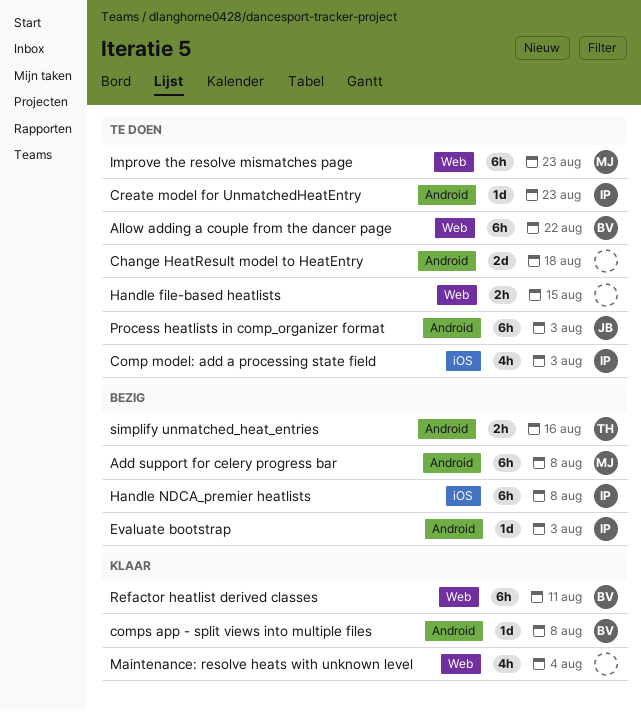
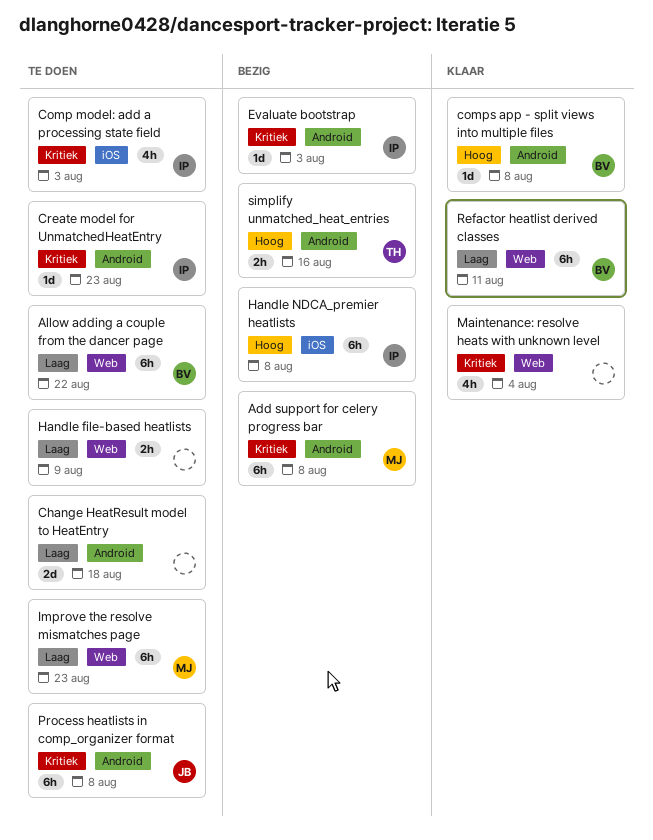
Handle file-based heatlists, due: Aug 15 -> Aug 9
Process heatlists in comp_organizer format, due: Aug 3 -> Aug 8

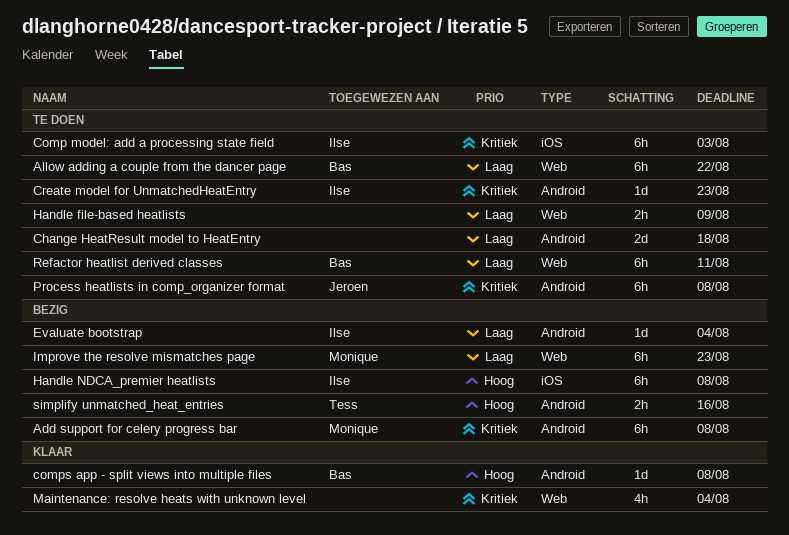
Comp model: add a processing state field, estimate: 4h -> 6h
Evaluate bootstrap, priority: Kritiek -> Laag
Evaluate bootstrap, due: Aug 3 -> Aug 4
Improve the resolve mismatches page, status: Te doen -> Bezig
Refactor heatlist derived classes, status: Klaar -> Te doen

